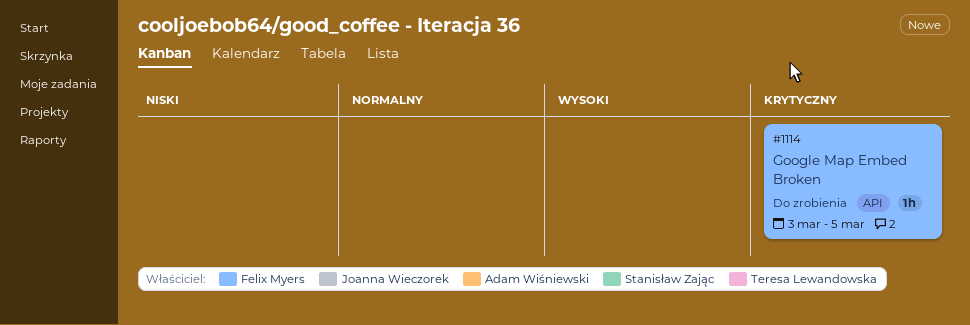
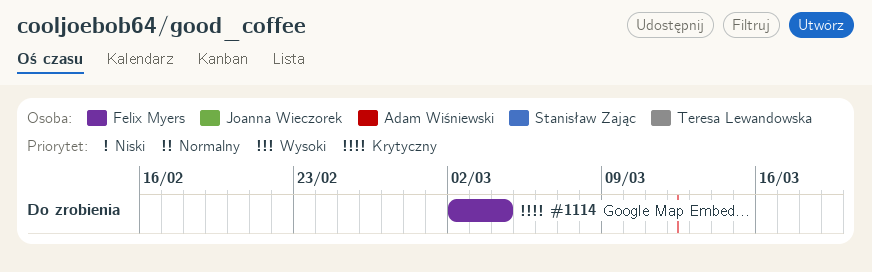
#1114, start: Mar 3 -> Mar 2
#1114, due: Mar 5 -> Mar 4

